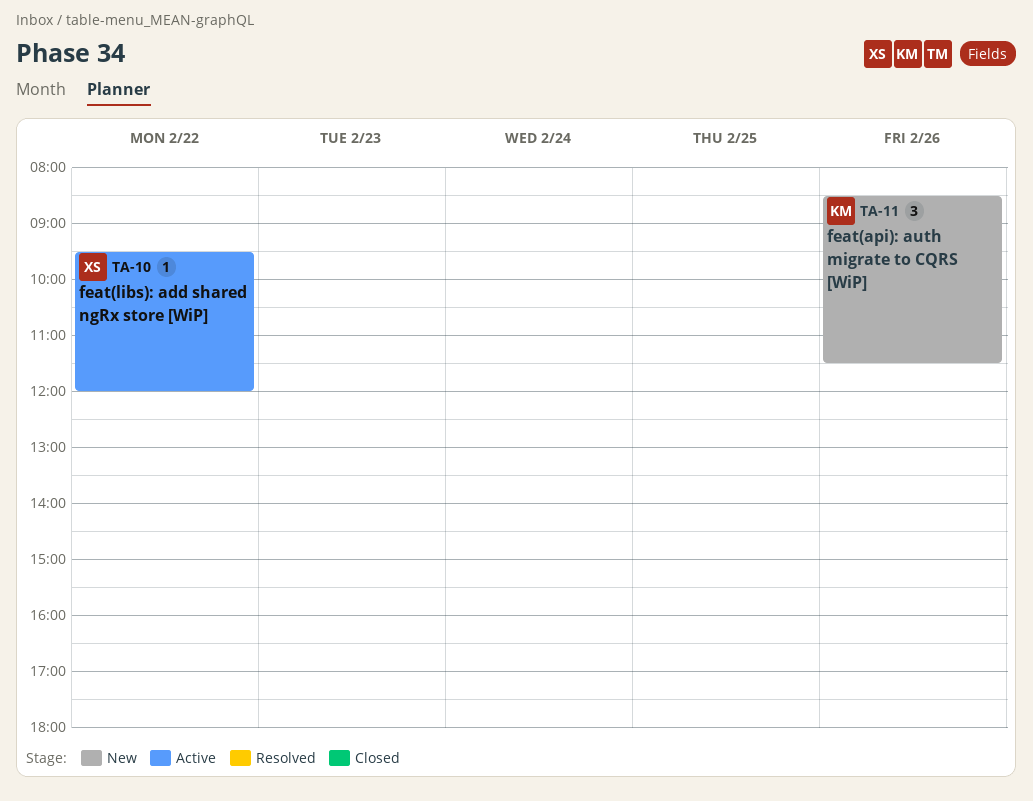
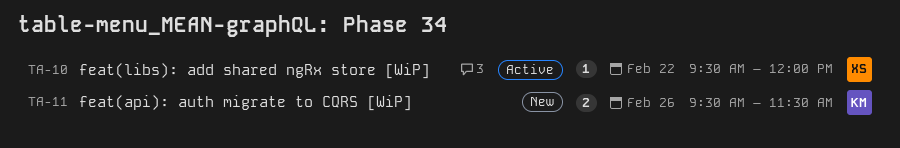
TA-11, estimate: 3 -> 2
TA-11, begins: 08:30 -> 09:30

